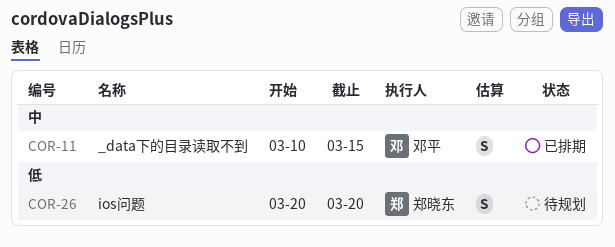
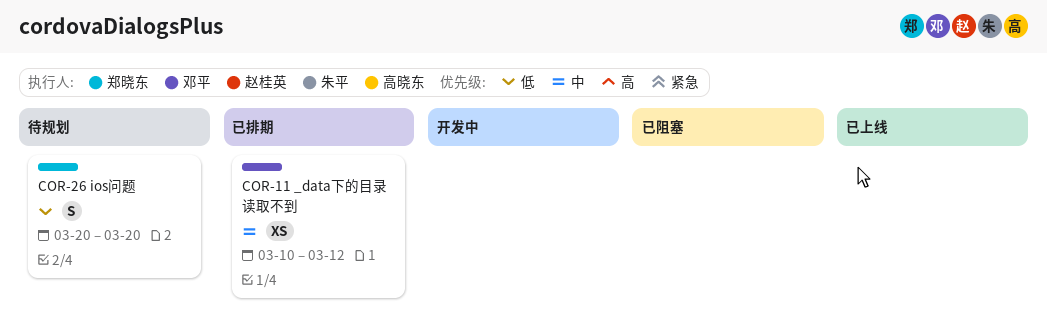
COR-11, estimate: S -> XS
COR-11, due: Mar 15 -> Mar 12

